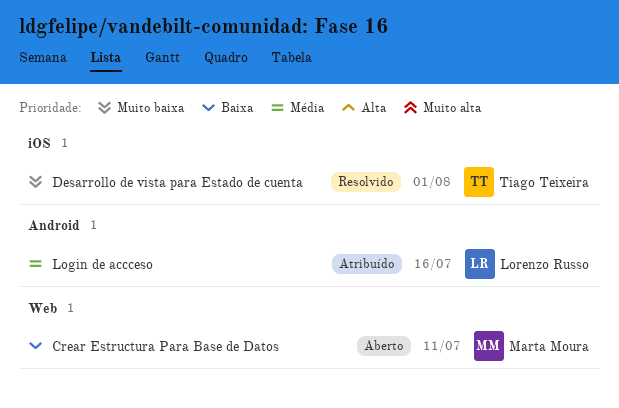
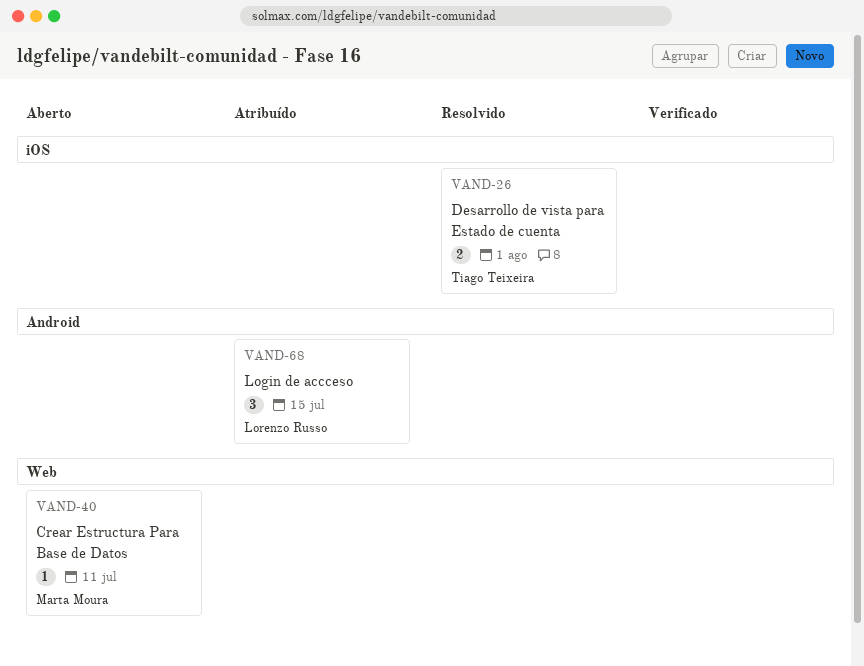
Login de accceso, due: Jul 16 -> Jul 15

